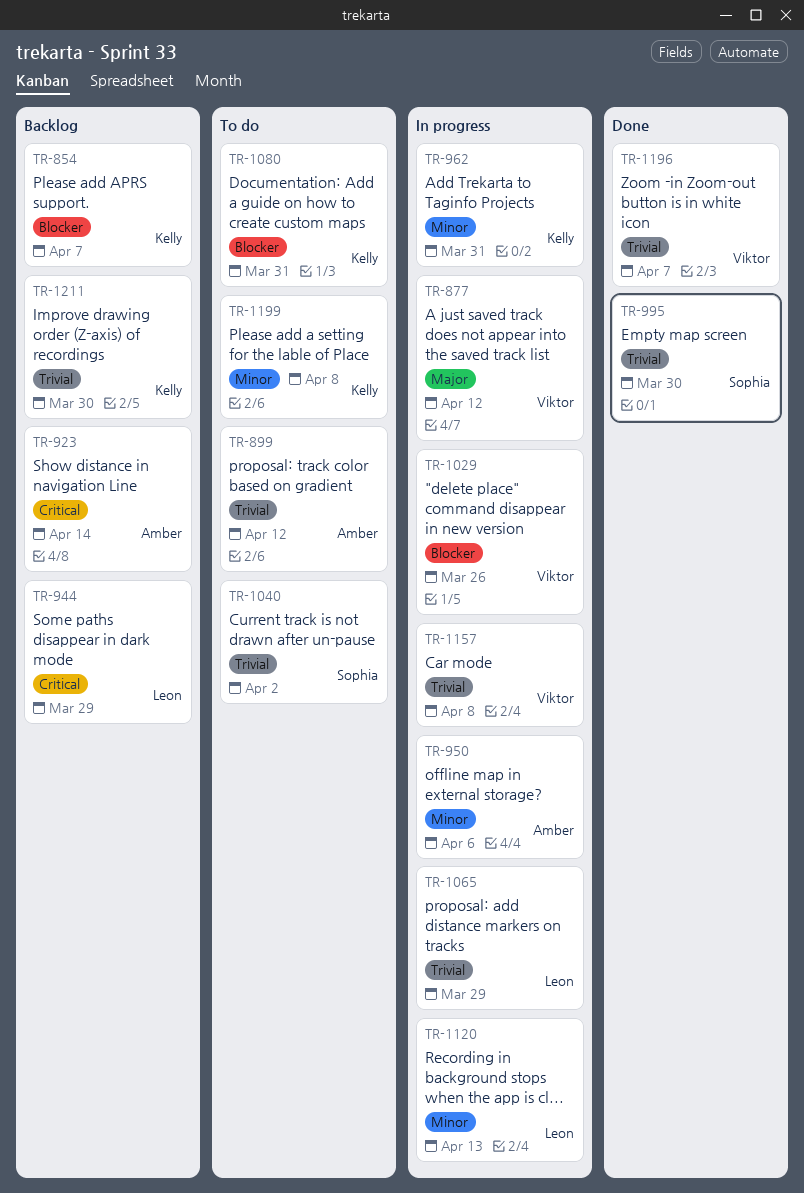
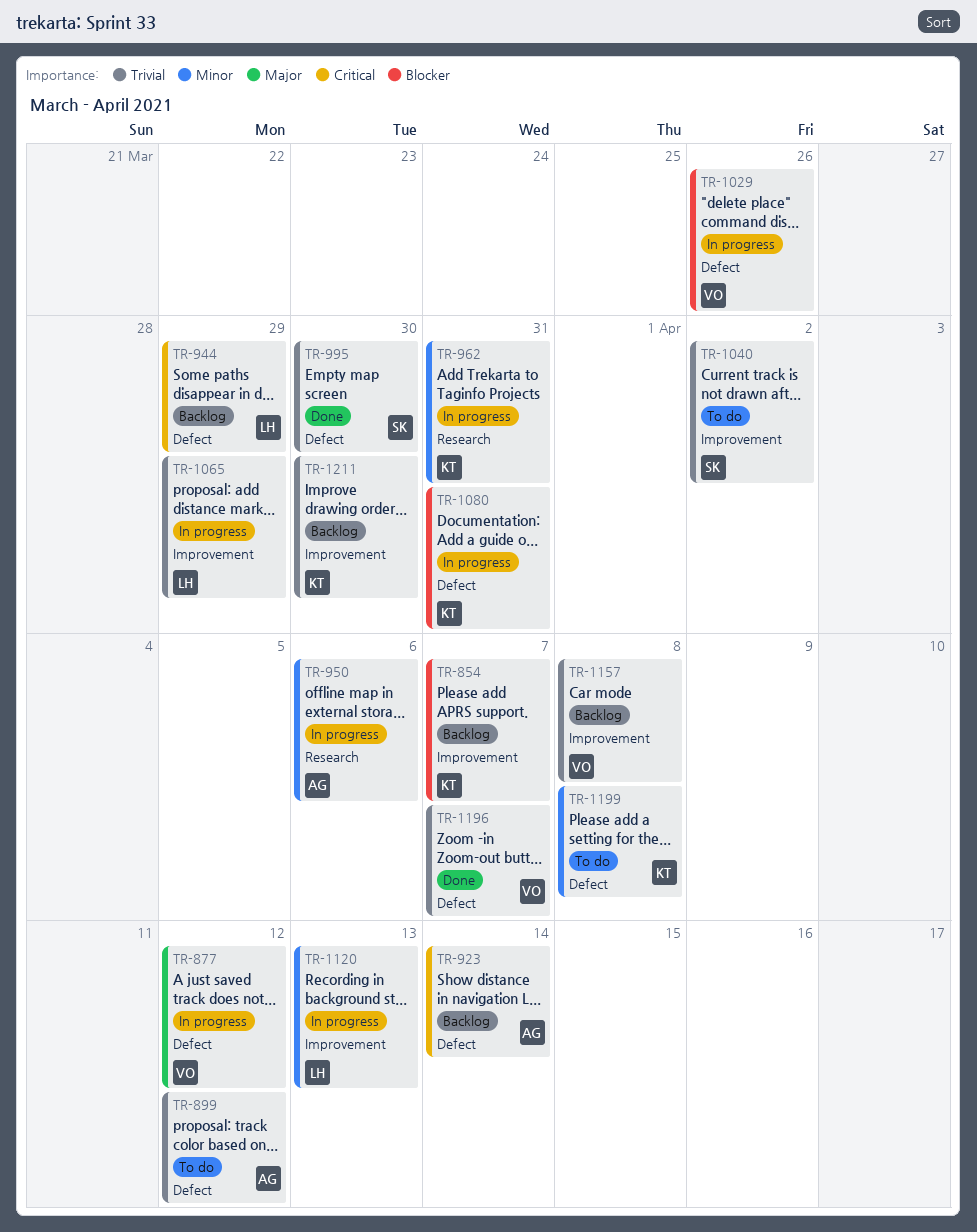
TR-1080, status: To do -> In progress
TR-1157, status: In progress -> Backlog

